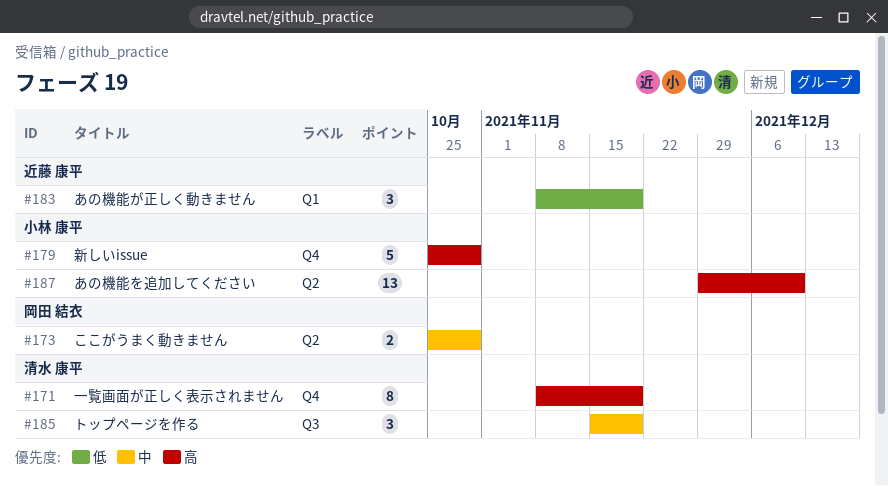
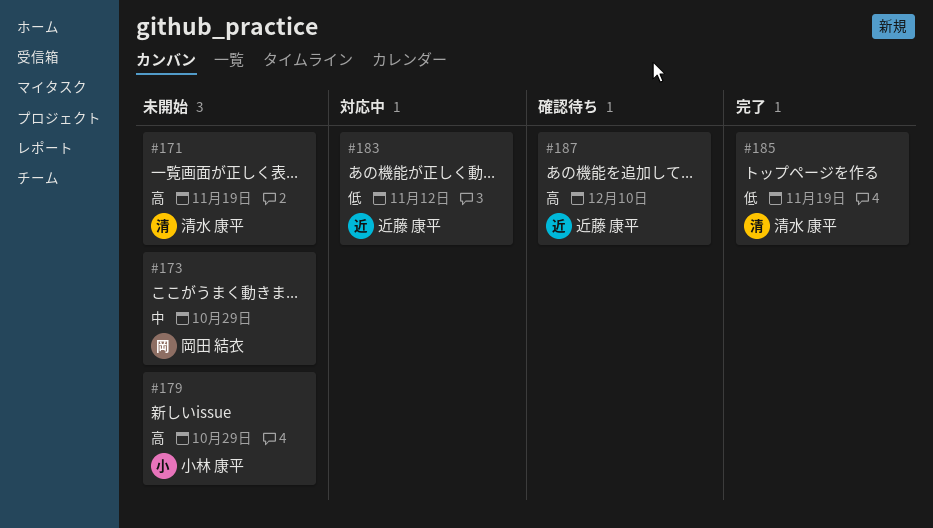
#183, due: Nov 19 -> Nov 12
#185, priority: 中 -> 低
#187, owner: 小林 康平 -> 近藤 康平

